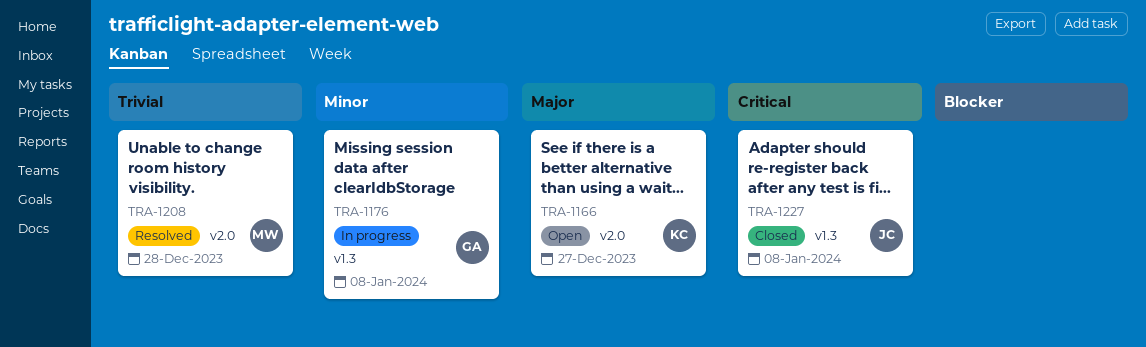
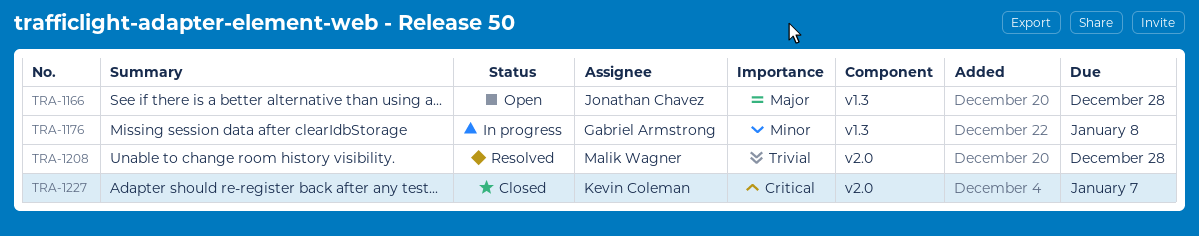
TRA-1166, owner: Kevin Coleman -> Jonathan Chavez
TRA-1166, label: v2.0 -> v1.3
TRA-1166, due: Dec 27 -> Dec 28
TRA-1227, owner: Jonathan Chavez -> Kevin Coleman
TRA-1227, label: v1.3 -> v2.0
TRA-1227, due: Jan 8 -> Jan 7

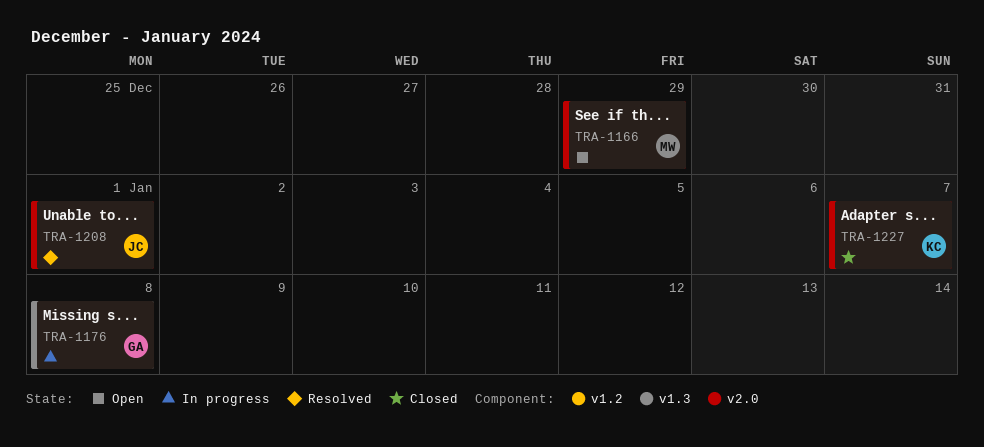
TRA-1166, owner: Jonathan Chavez -> Malik Wagner
TRA-1166, label: v1.3 -> v2.0
TRA-1166, due: Dec 28 -> Dec 29
TRA-1208, owner: Malik Wagner -> Jonathan Chavez
TRA-1208, due: Dec 28 -> Jan 1

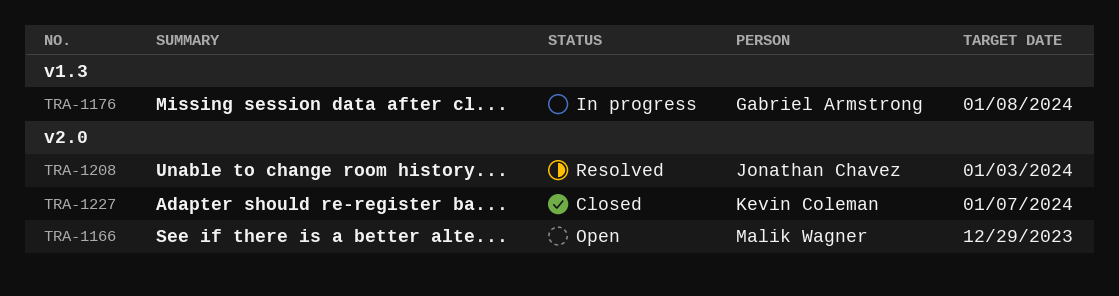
TRA-1208, due: Jan 1 -> Jan 3

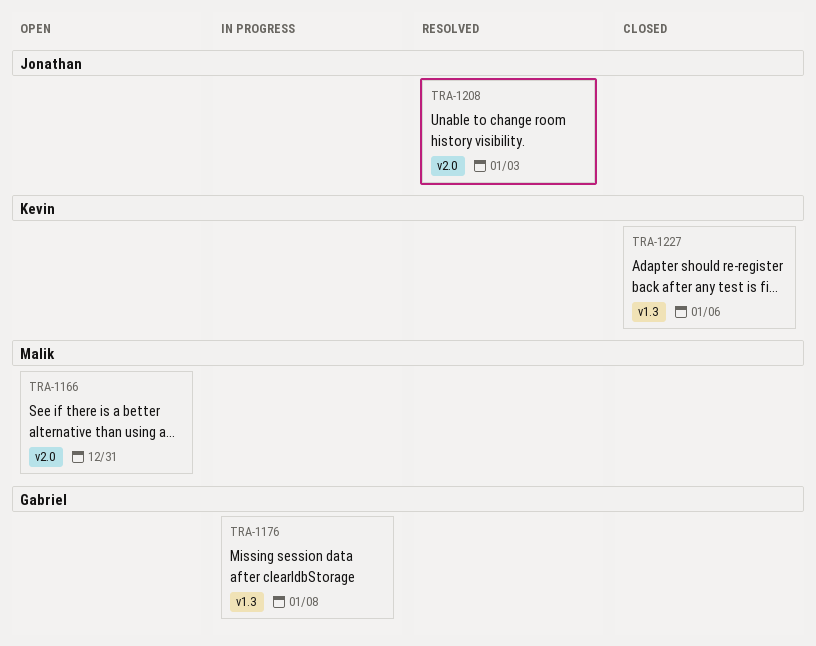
TRA-1166, due: Dec 29 -> Dec 31
TRA-1227, label: v2.0 -> v1.3
TRA-1227, due: Jan 7 -> Jan 6

